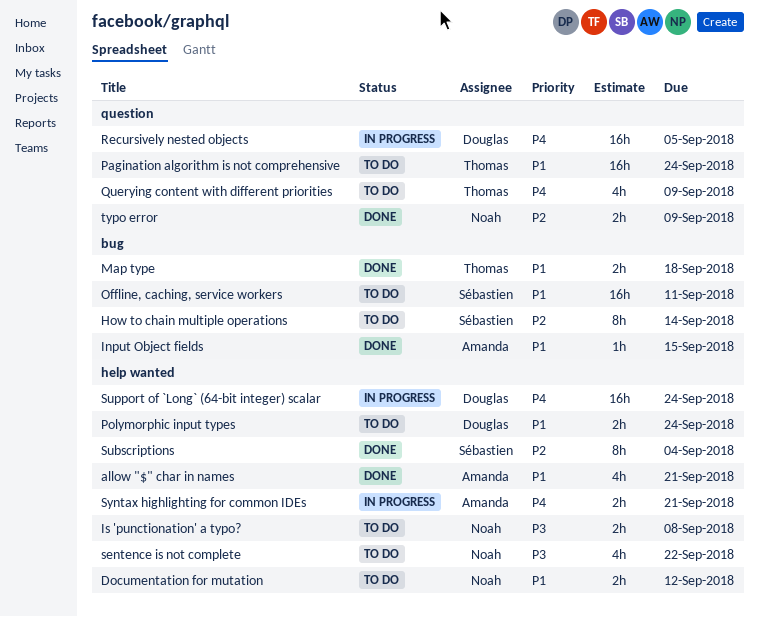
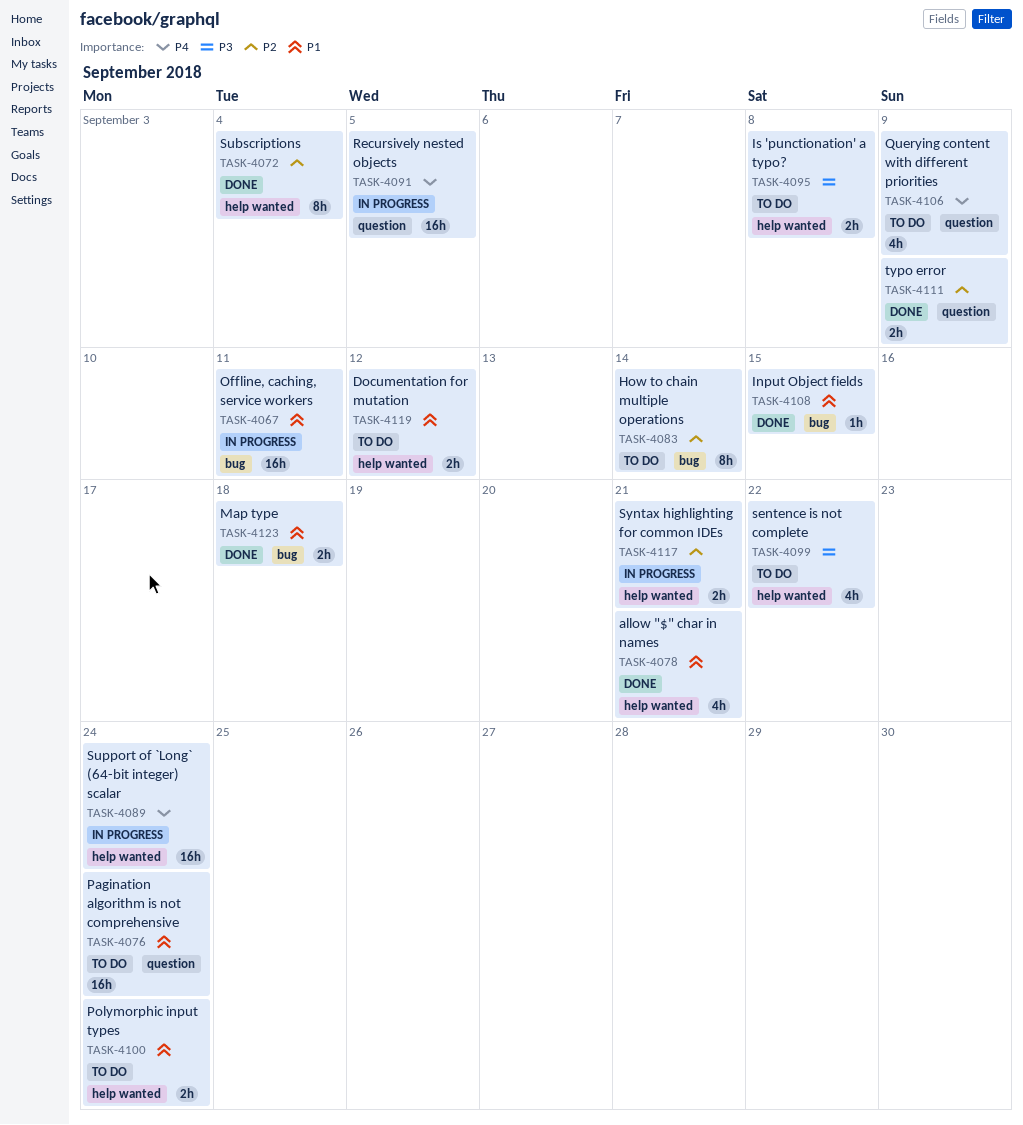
Offline, caching, service workers, status: To do -> In progress
Syntax highlighting for common IDEs, priority: P4 -> P2

